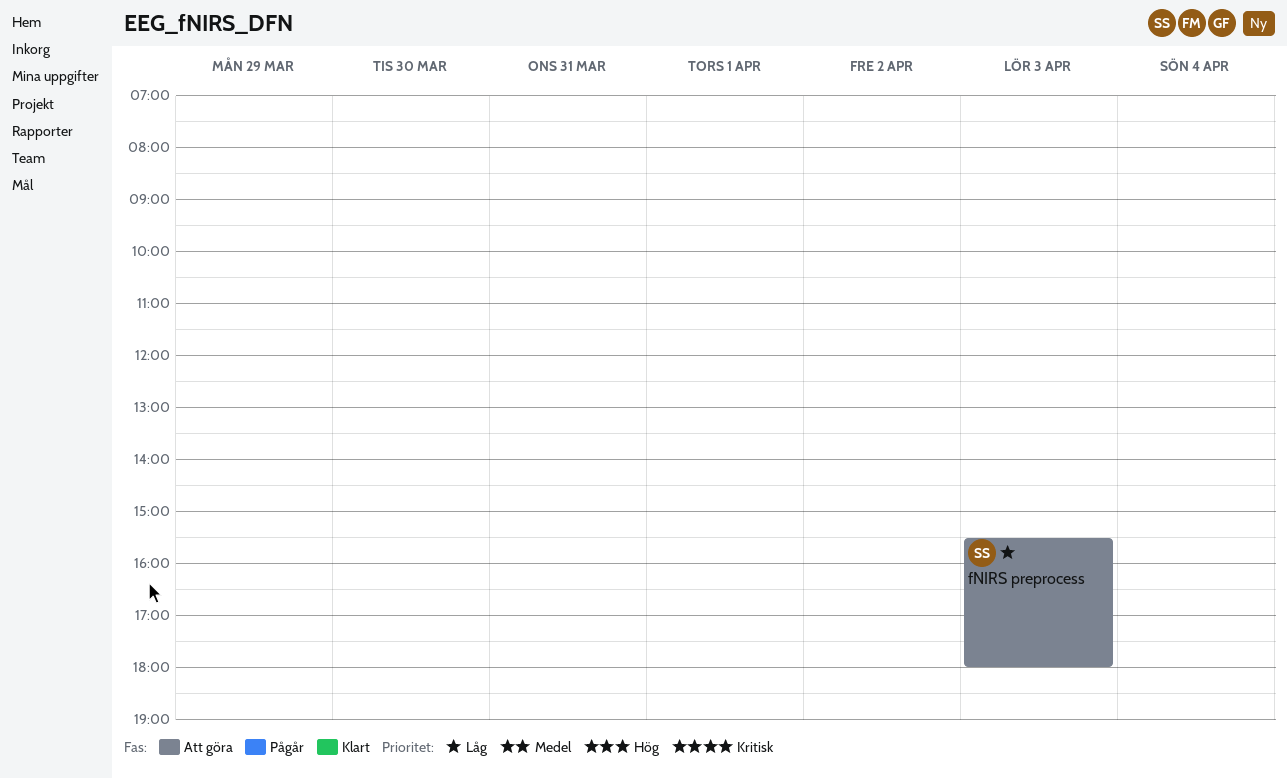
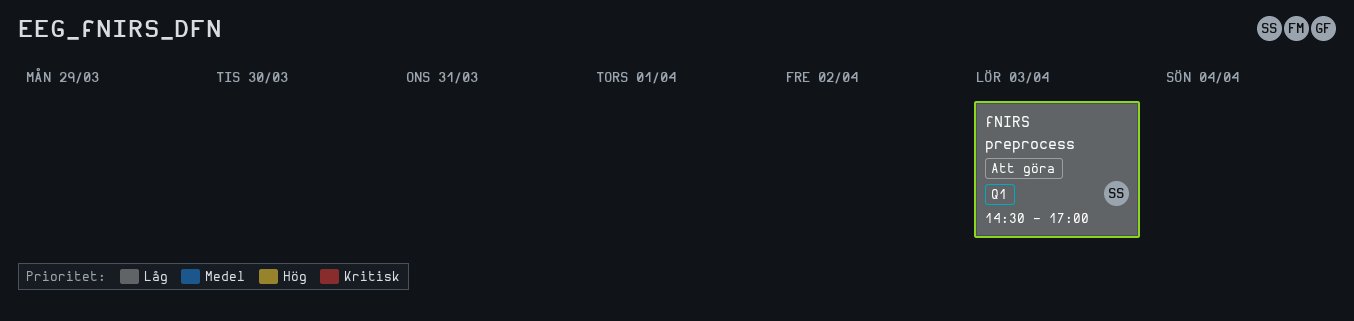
fNIRS preprocess, begins: 15:30 -> 14:30
fNIRS preprocess, ends: 18:00 -> 17:00

